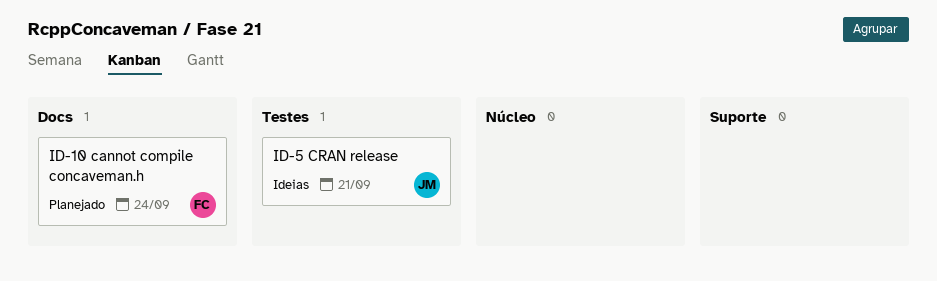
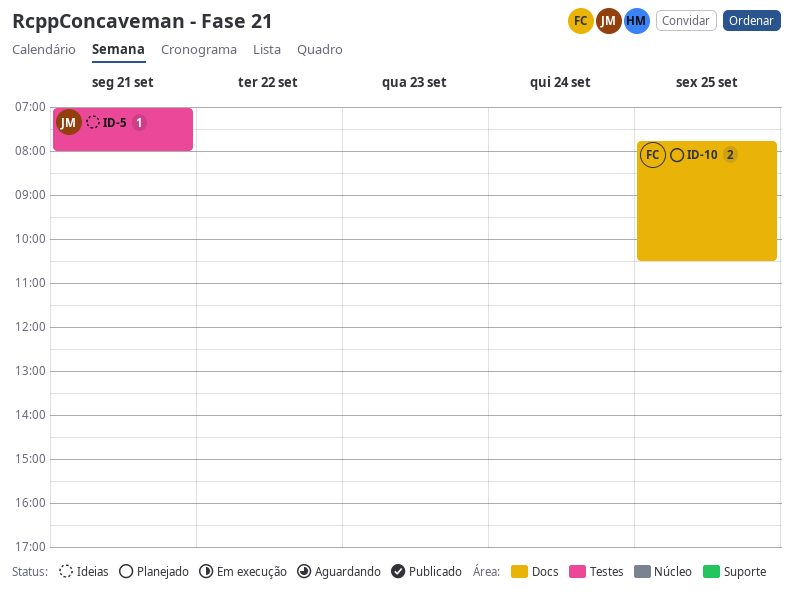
ID-10, day: Sep 24 -> Sep 25

